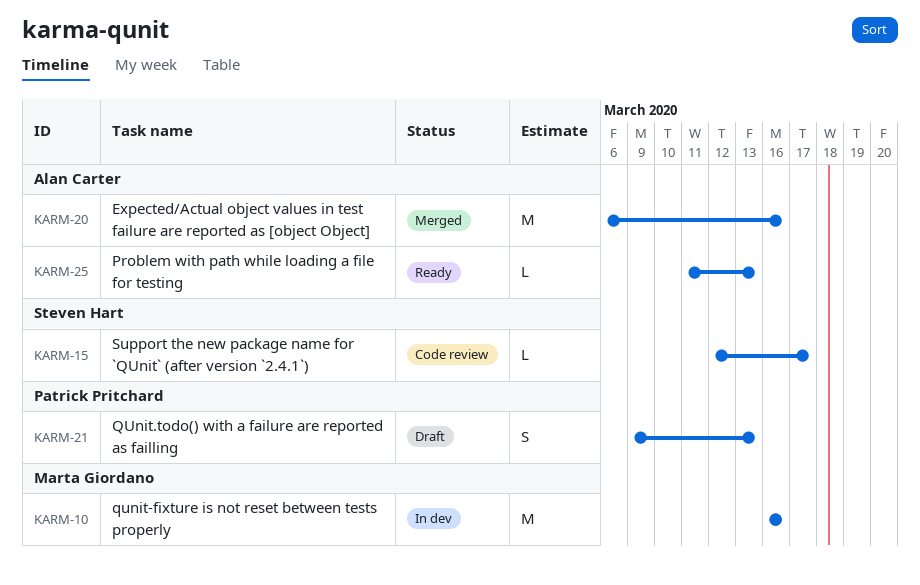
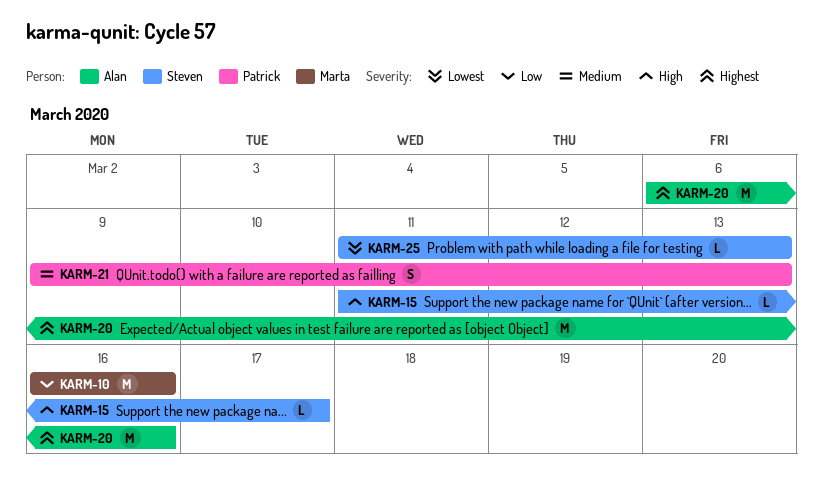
KARM-15, start: Mar 12 -> Mar 11
KARM-25, owner: Alan Carter -> Steven Hart

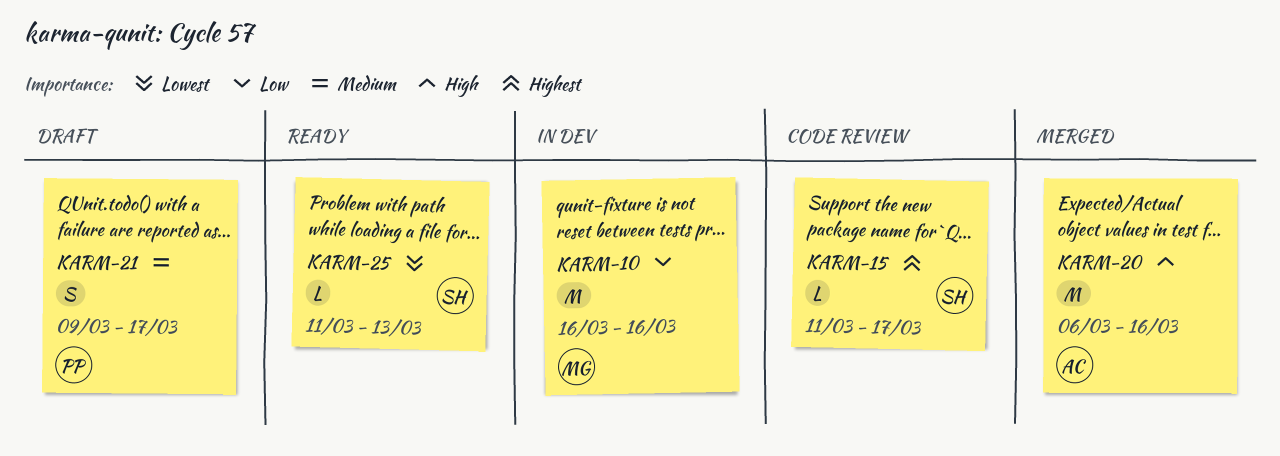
KARM-15, priority: High -> Highest
KARM-20, priority: Highest -> High
KARM-21, due: Mar 13 -> Mar 17

